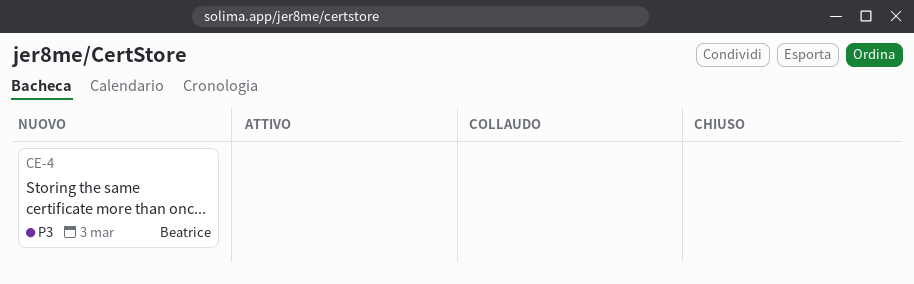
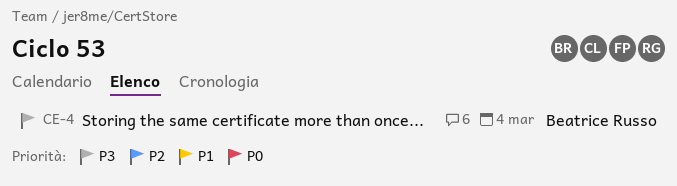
CE-4, due: Mar 3 -> Mar 4

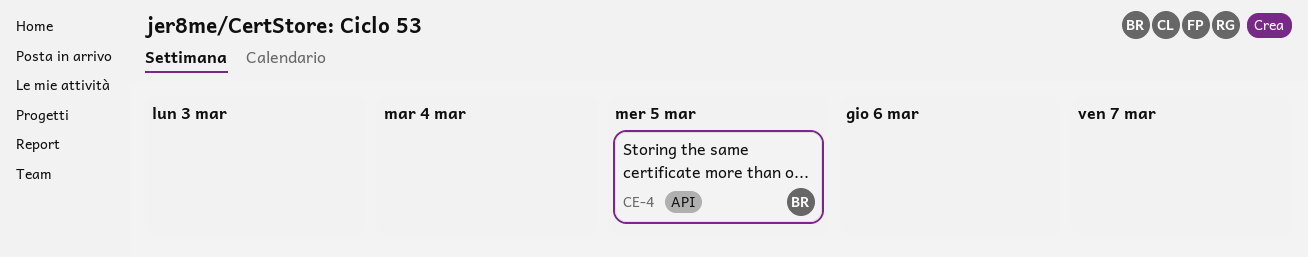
CE-4, due: Mar 4 -> Mar 5

